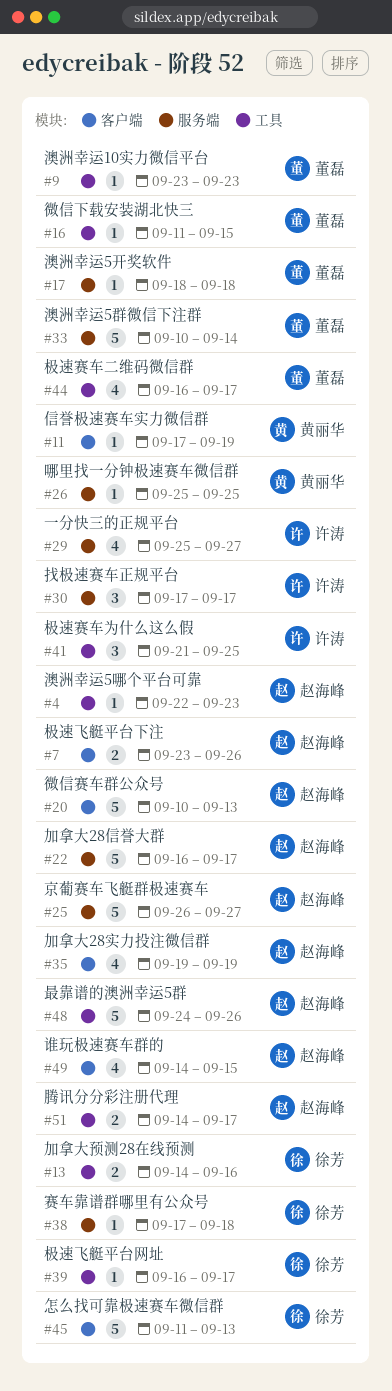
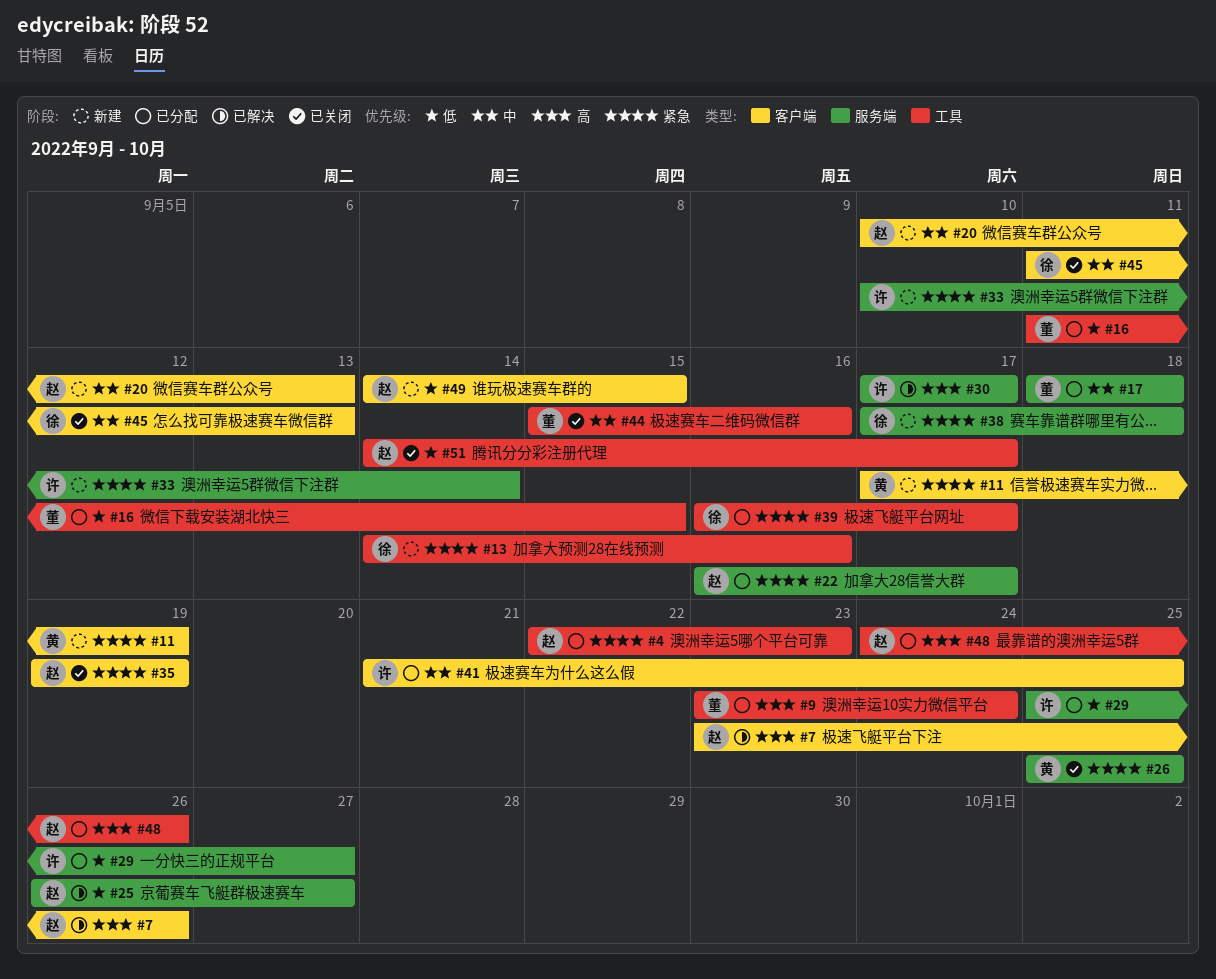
#9, due: Sep 23 -> Sep 24
#33, owner: 董磊 -> 许涛
#41, label: 工具 -> 客户端
#44, start: Sep 16 -> Sep 15
#44, due: Sep 17 -> Sep 16

